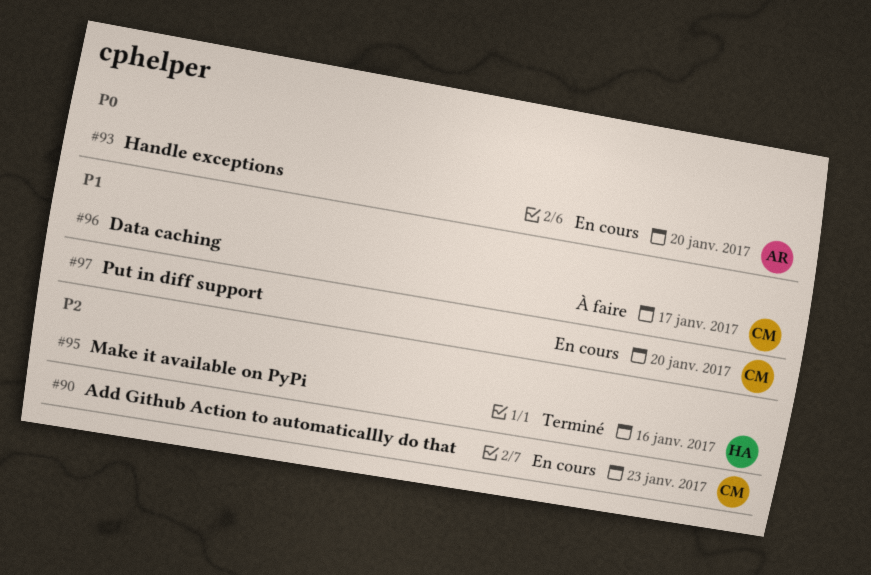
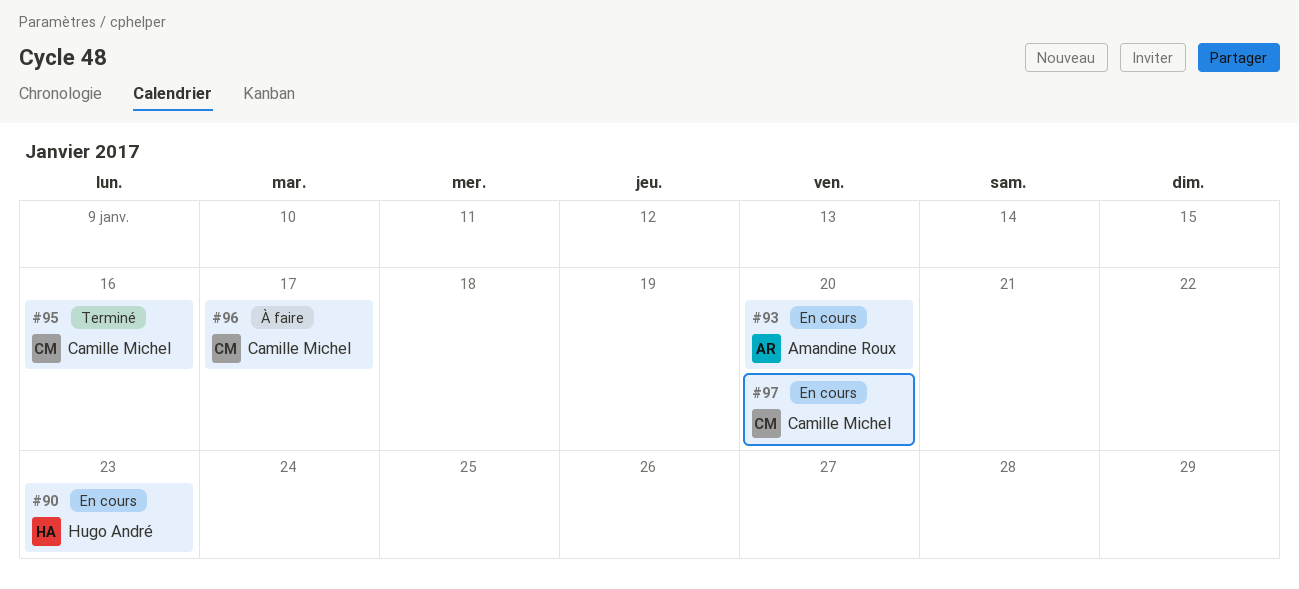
#90, owner: Camille Michel -> Hugo André
#95, owner: Hugo André -> Camille Michel

